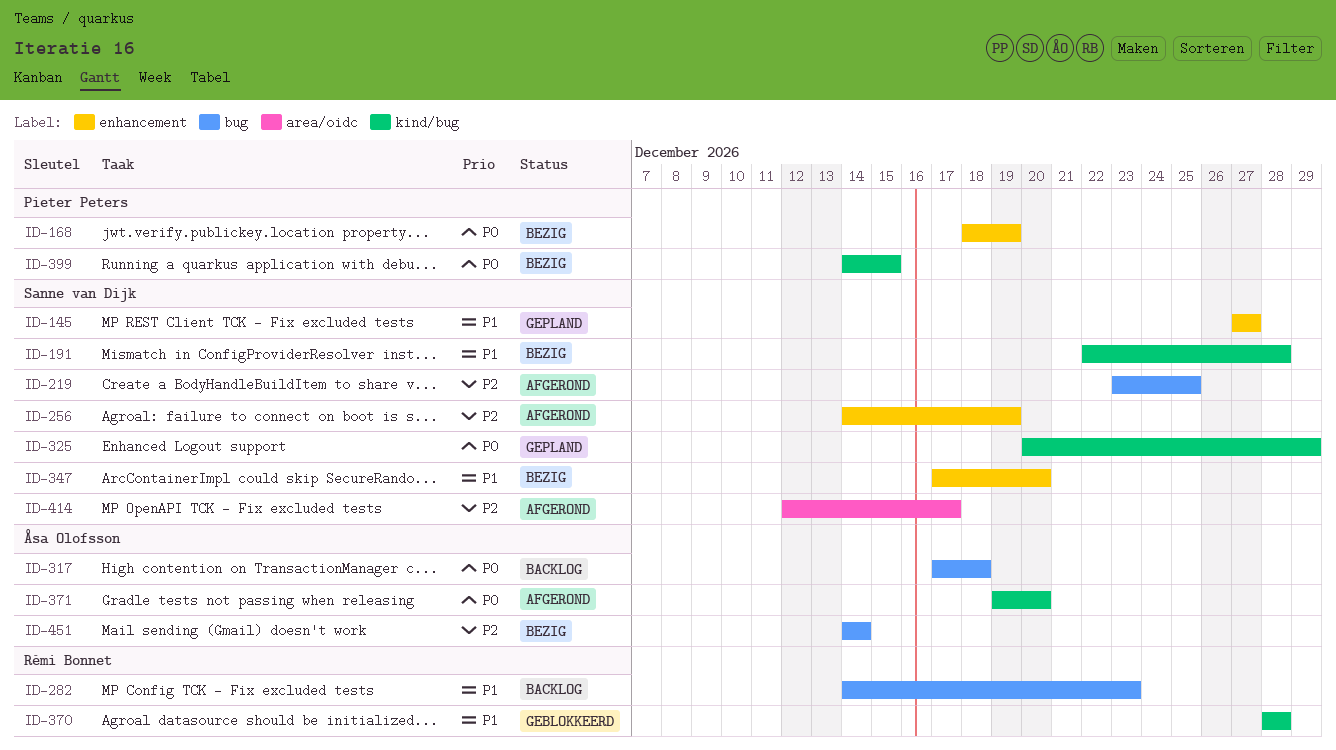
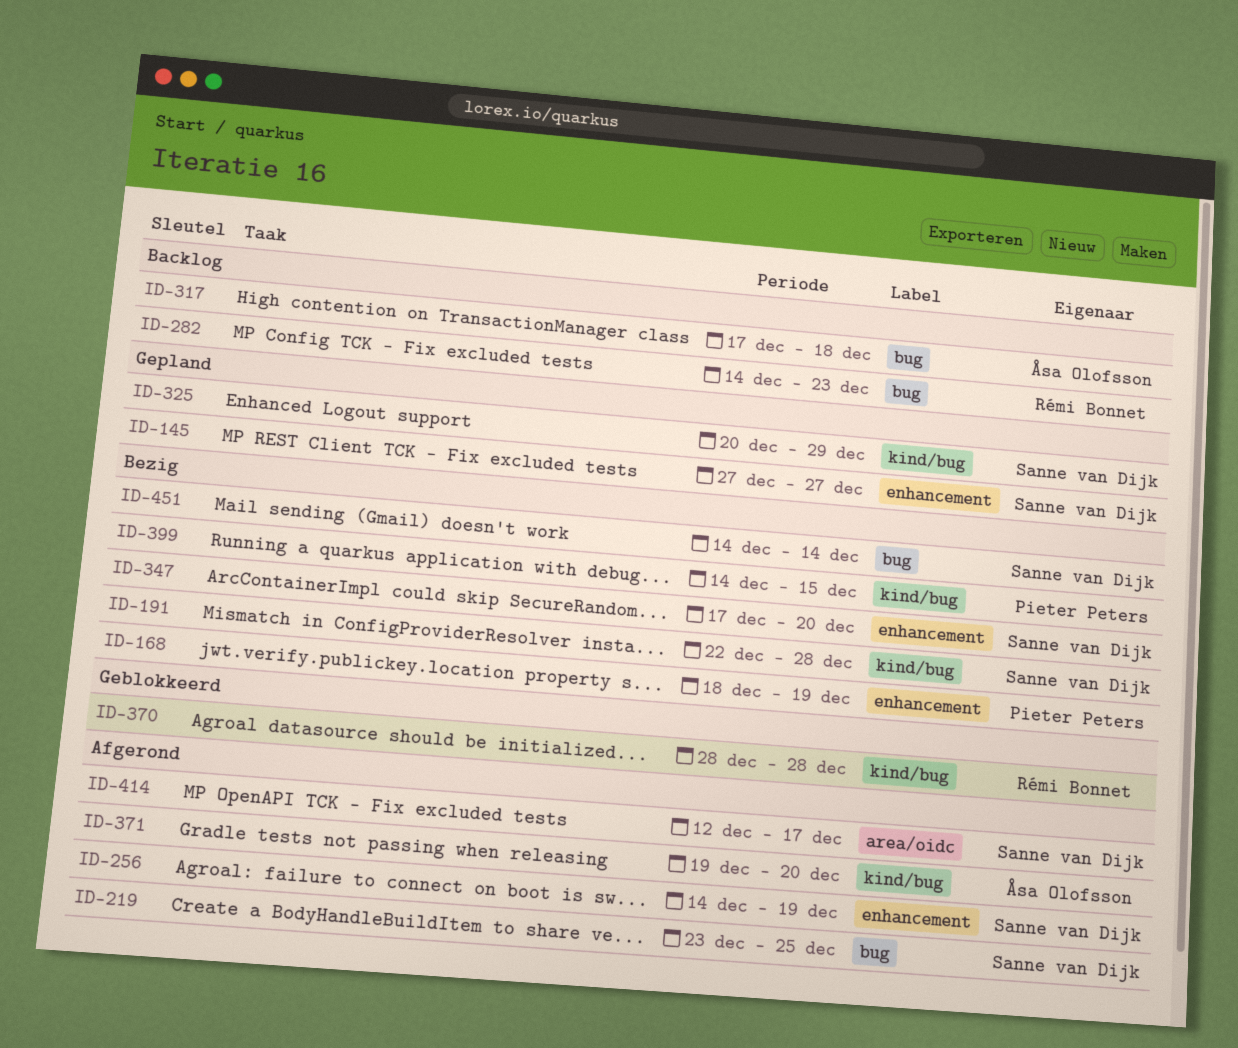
ID-451, owner: Åsa Olofsson -> Sanne van Dijk

